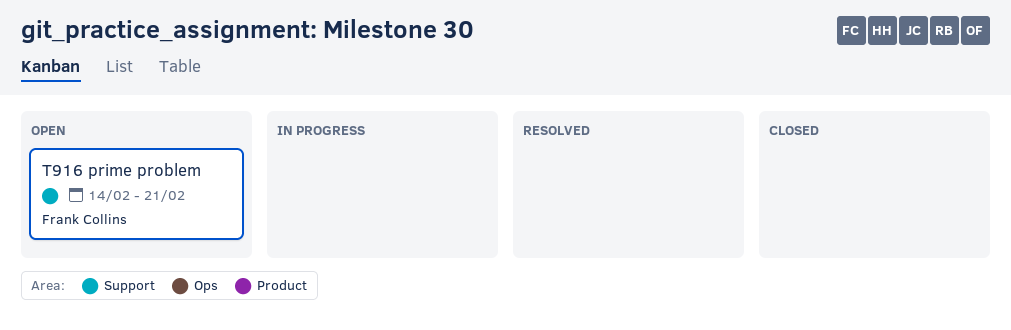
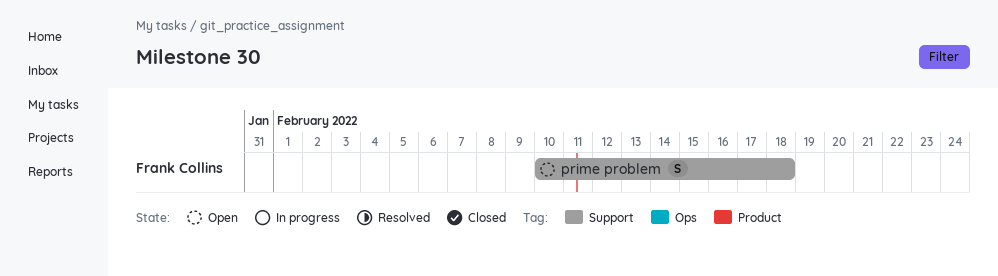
prime problem, start: Feb 14 -> Feb 10
prime problem, due: Feb 21 -> Feb 18

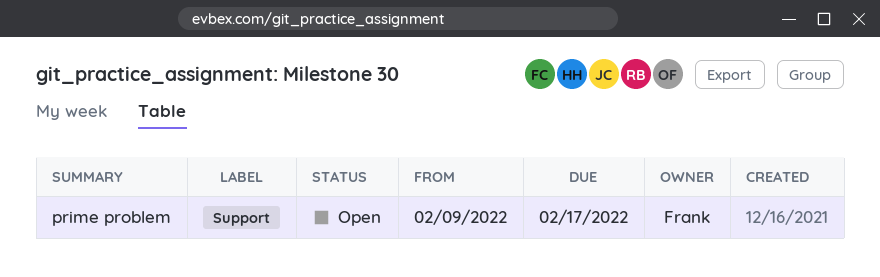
prime problem, start: Feb 10 -> Feb 9
prime problem, due: Feb 18 -> Feb 17

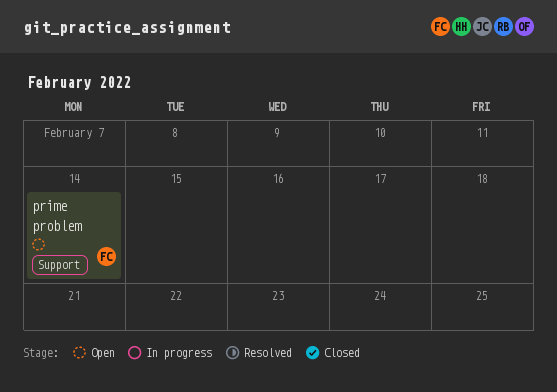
prime problem, due: Feb 17 -> Feb 14

